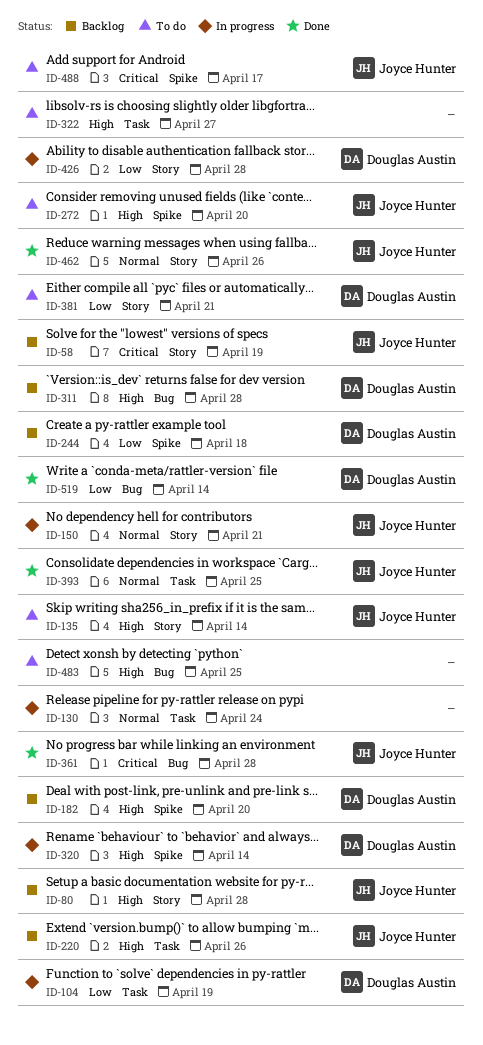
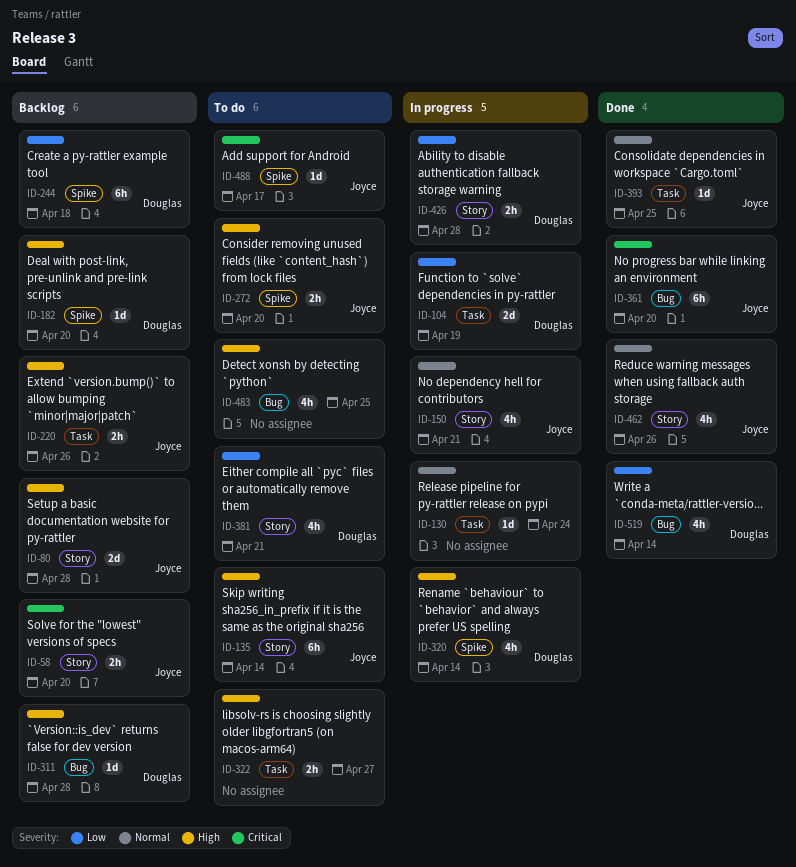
ID-58, due: Apr 19 -> Apr 20
ID-361, due: Apr 28 -> Apr 20

